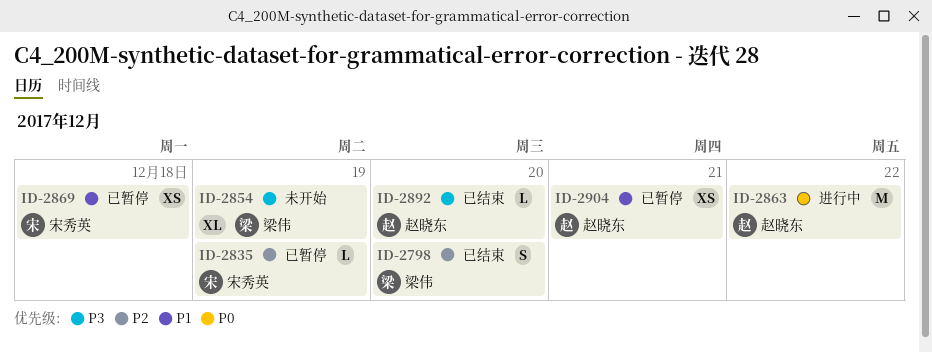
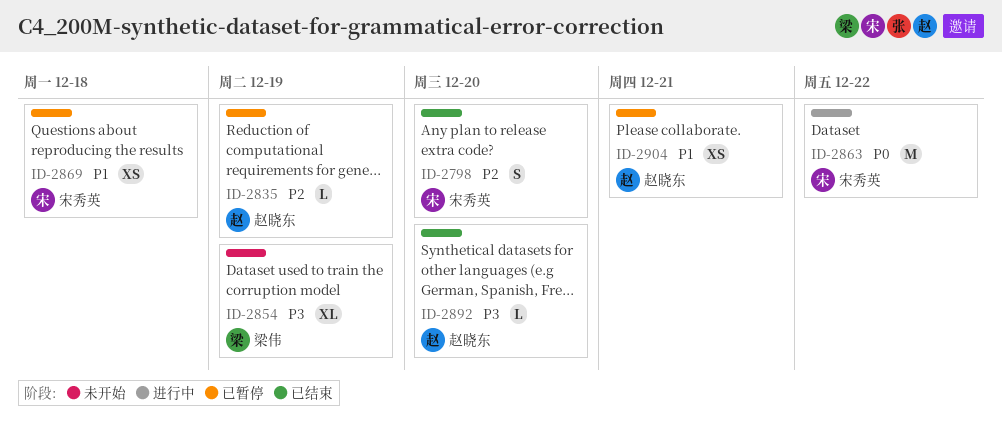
ID-2798, owner: 梁伟 -> 宋秀英
ID-2835, owner: 宋秀英 -> 赵晓东
ID-2863, owner: 赵晓东 -> 宋秀英

